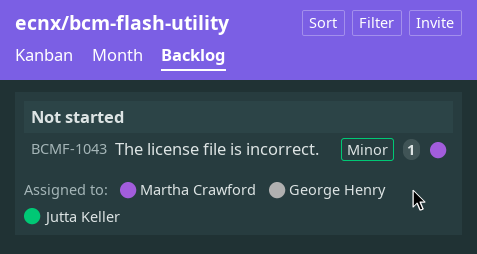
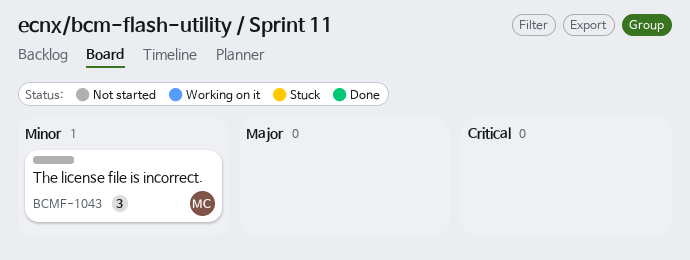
BCMF-1043, estimate: 1 -> 3

